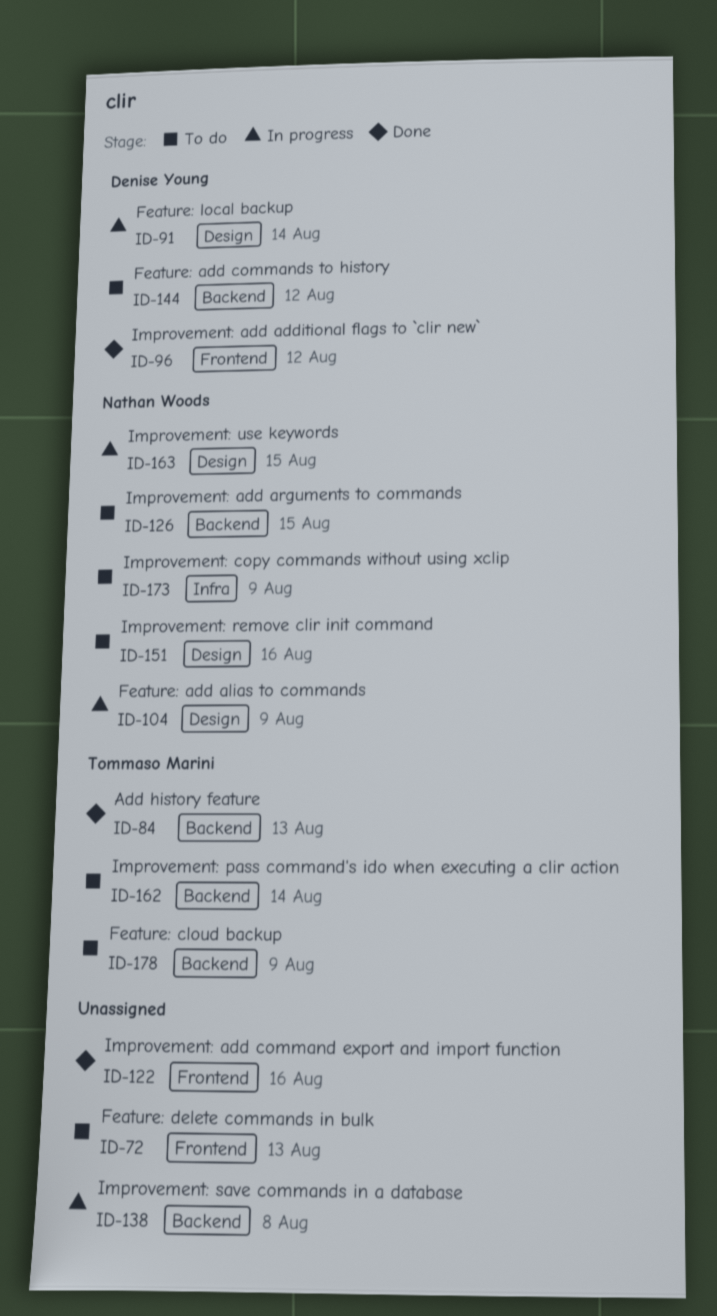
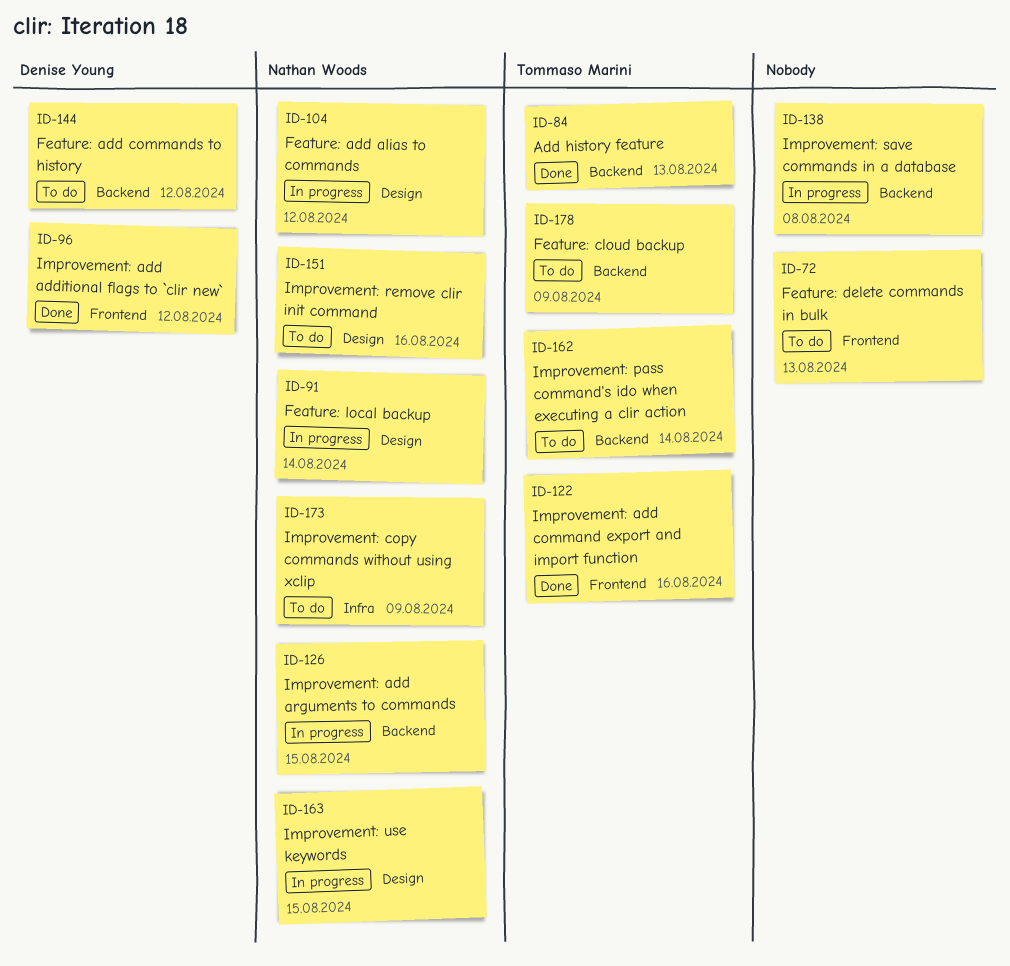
ID-91, owner: Denise Young -> Nathan Woods
ID-104, due: Aug 9 -> Aug 12
ID-122, owner: none -> Tommaso Marini
ID-126, status: To do -> In progress

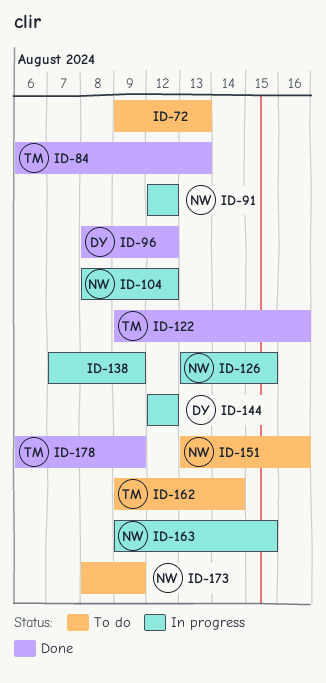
ID-91, due: Aug 14 -> Aug 12
ID-138, due: Aug 8 -> Aug 9
ID-144, status: To do -> In progress
ID-178, status: To do -> Done

